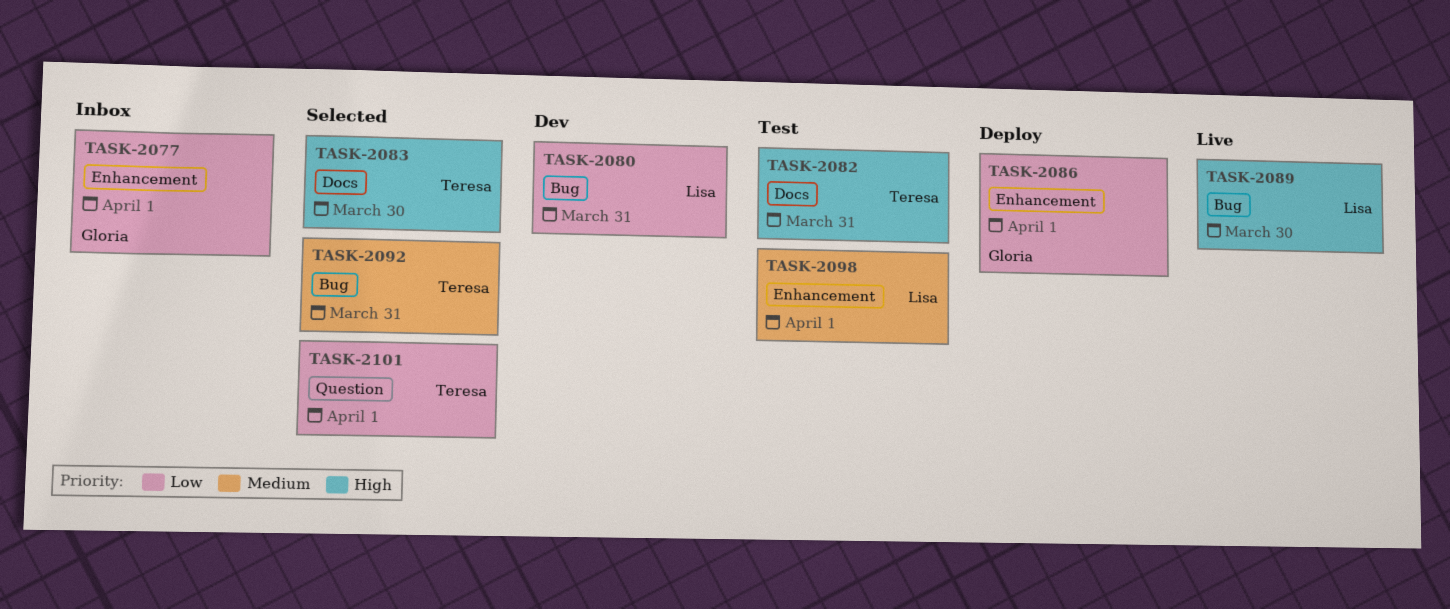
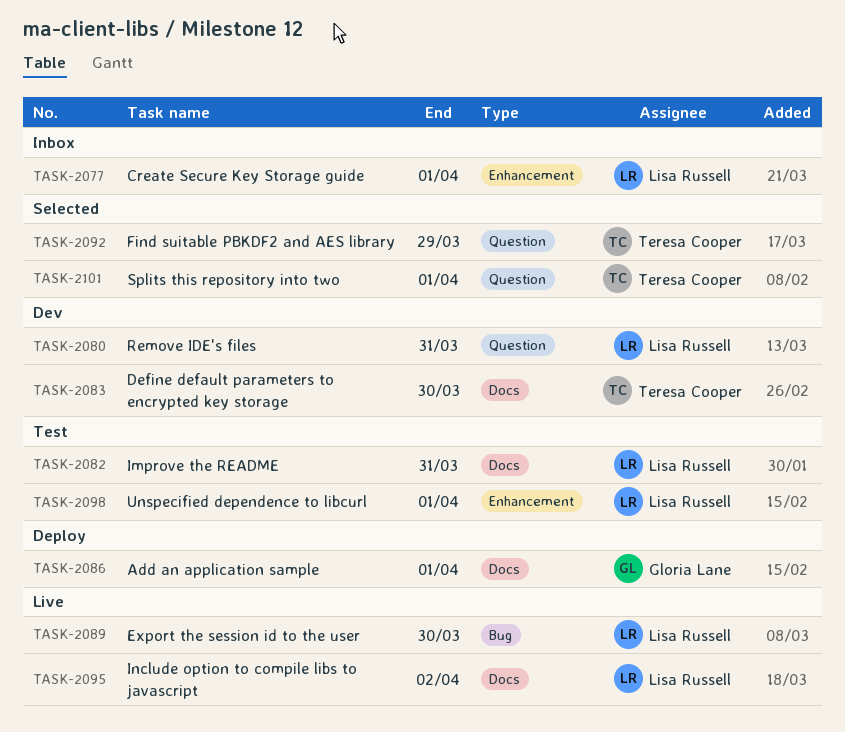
TASK-2077, owner: Gloria Lane -> Lisa Russell
TASK-2080, label: Bug -> Question
TASK-2082, owner: Teresa Cooper -> Lisa Russell
TASK-2083, status: Selected -> Dev
TASK-2086, label: Enhancement -> Docs
TASK-2092, label: Bug -> Question
TASK-2092, due: Mar 31 -> Mar 29
TASK-2095: none -> present

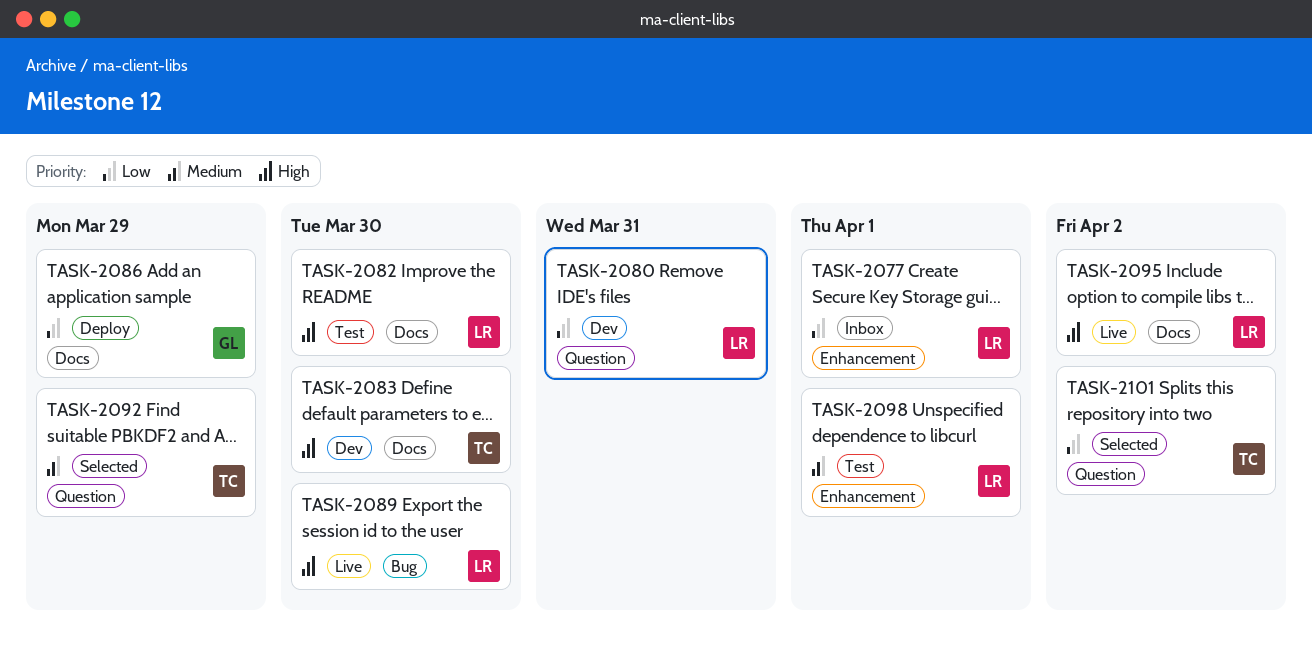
TASK-2082, due: Mar 31 -> Mar 30
TASK-2086, due: Apr 1 -> Mar 29
TASK-2101, due: Apr 1 -> Apr 2

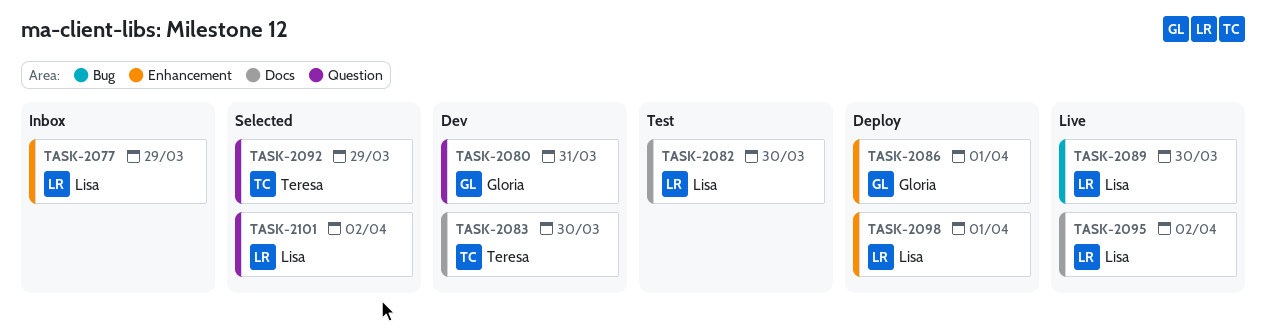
TASK-2077, due: Apr 1 -> Mar 29
TASK-2080, owner: Lisa -> Gloria
TASK-2086, label: Docs -> Enhancement
TASK-2086, due: Mar 29 -> Apr 1
TASK-2098, status: Test -> Deploy
TASK-2101, owner: Teresa -> Lisa

